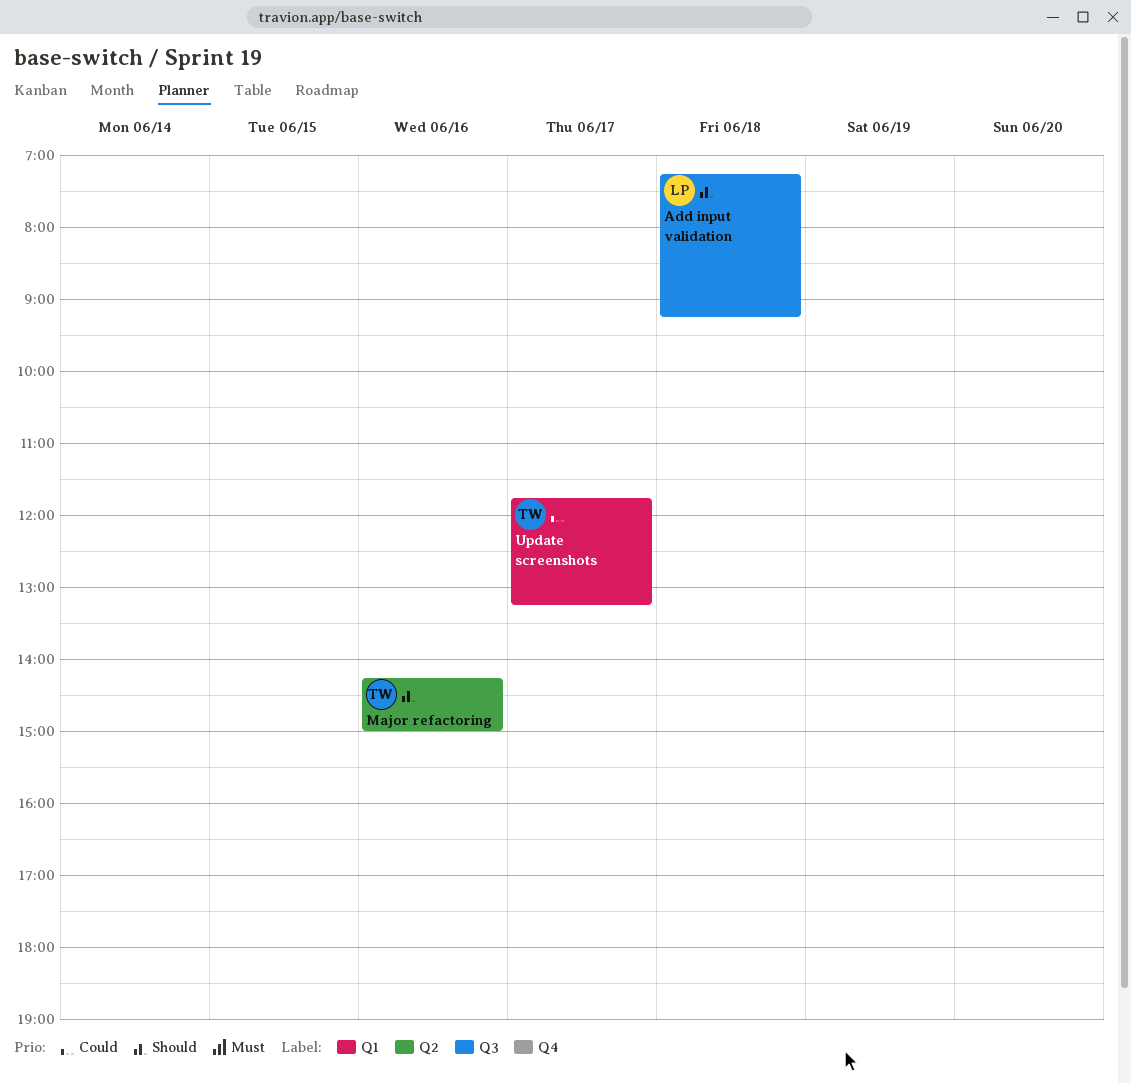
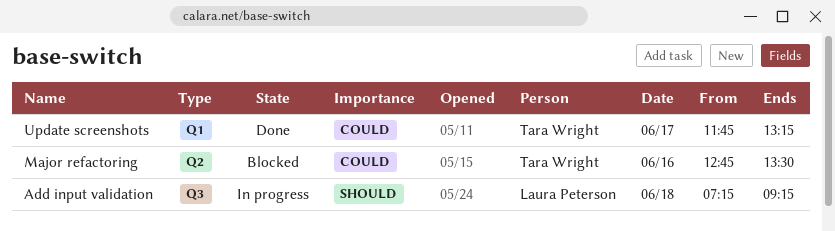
Major refactoring, priority: Should -> Could
Major refactoring, begins: 14:15 -> 12:45
Major refactoring, ends: 15:00 -> 13:30

